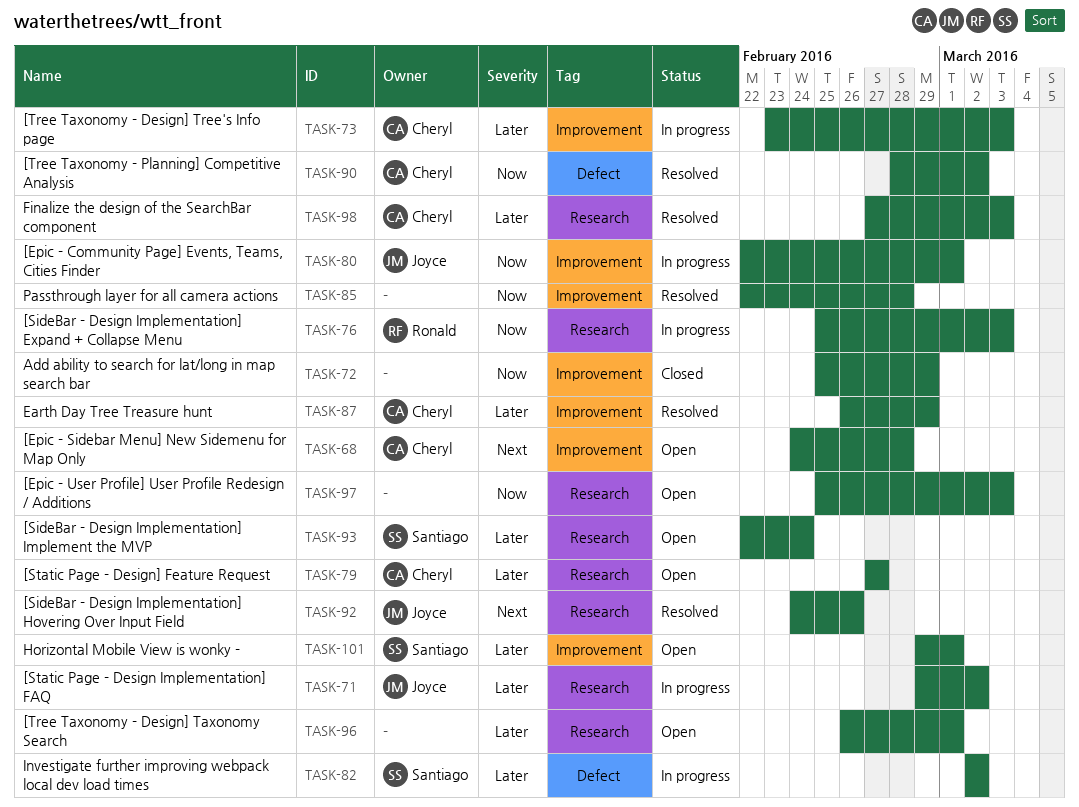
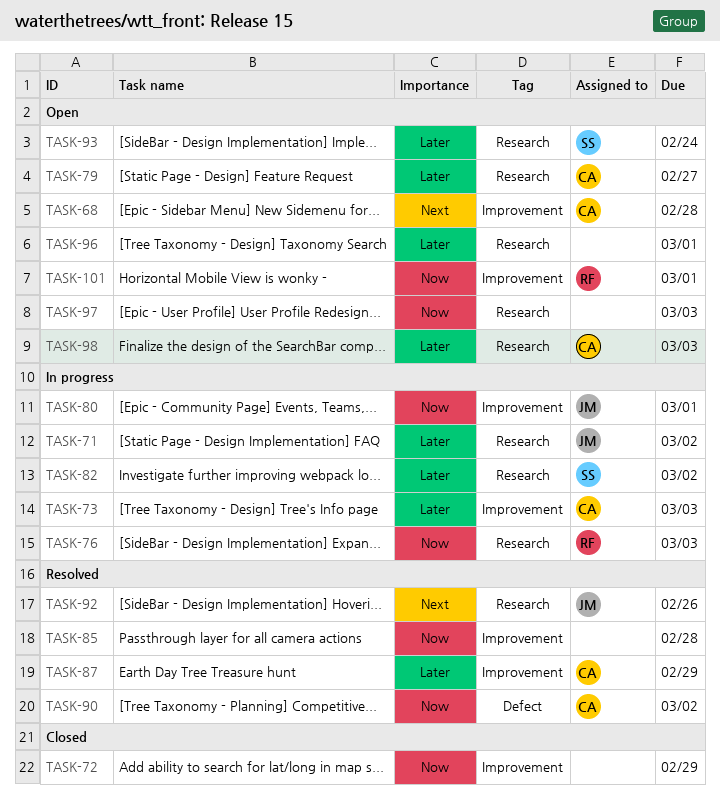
TASK-82, label: Defect -> Research
TASK-98, status: Resolved -> Open
TASK-101, owner: Santiago -> Ronald
TASK-101, priority: Later -> Now

